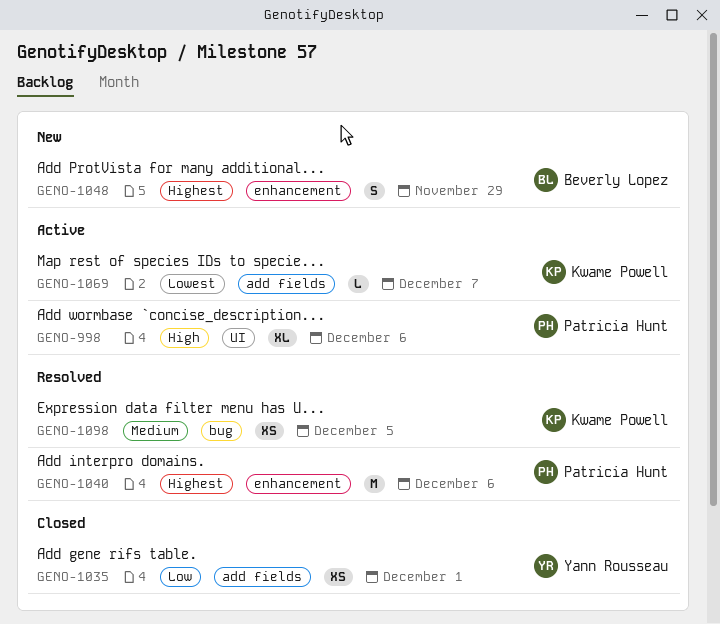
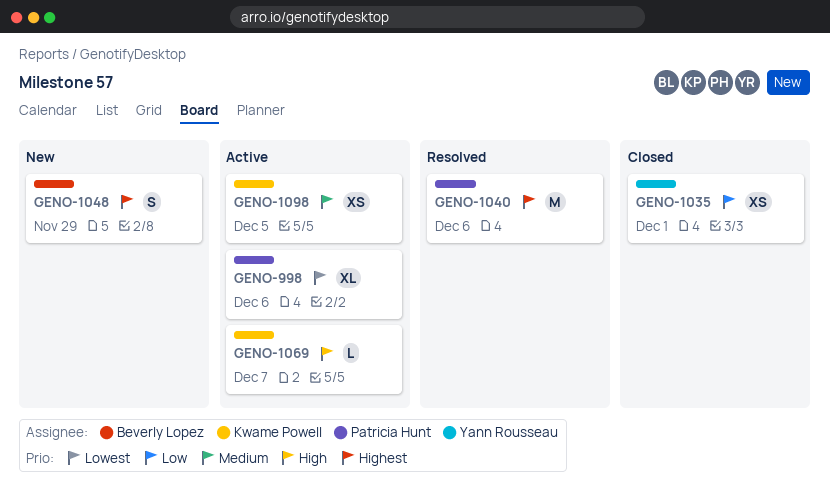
GENO-998, priority: High -> Lowest
GENO-1069, priority: Lowest -> High
GENO-1098, status: Resolved -> Active

